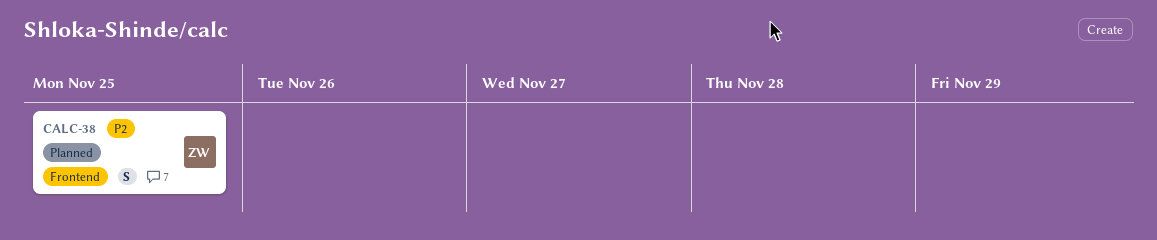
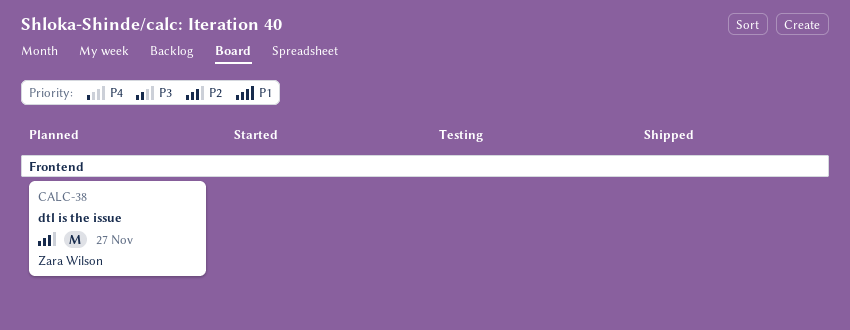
CALC-38, estimate: S -> M
CALC-38, due: Nov 25 -> Nov 27

